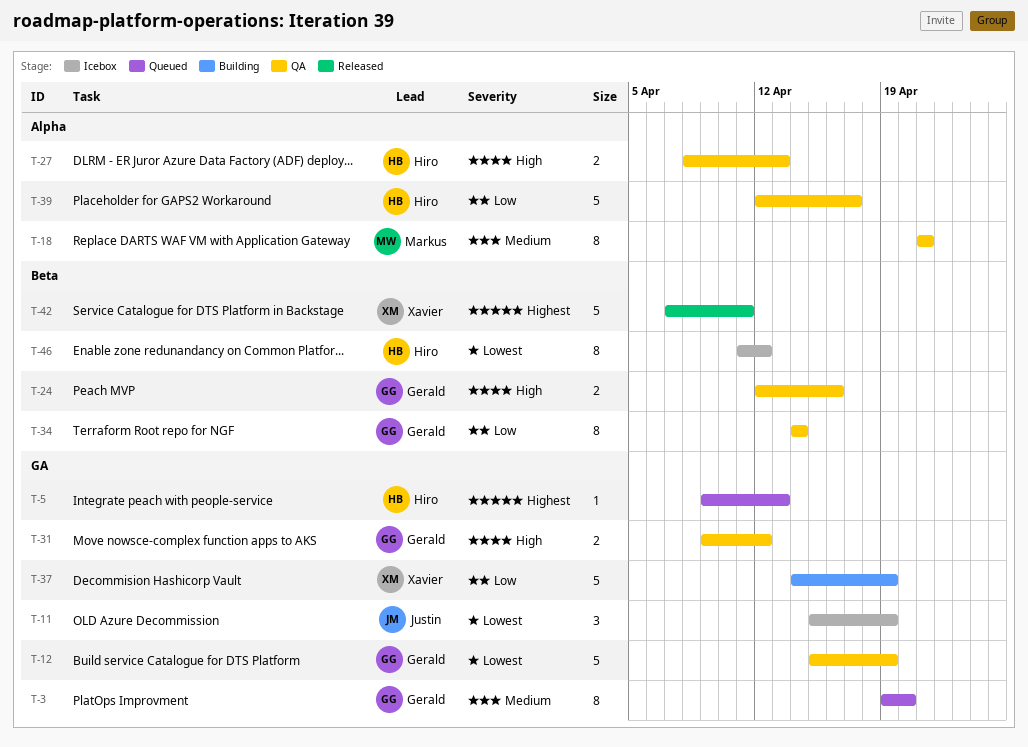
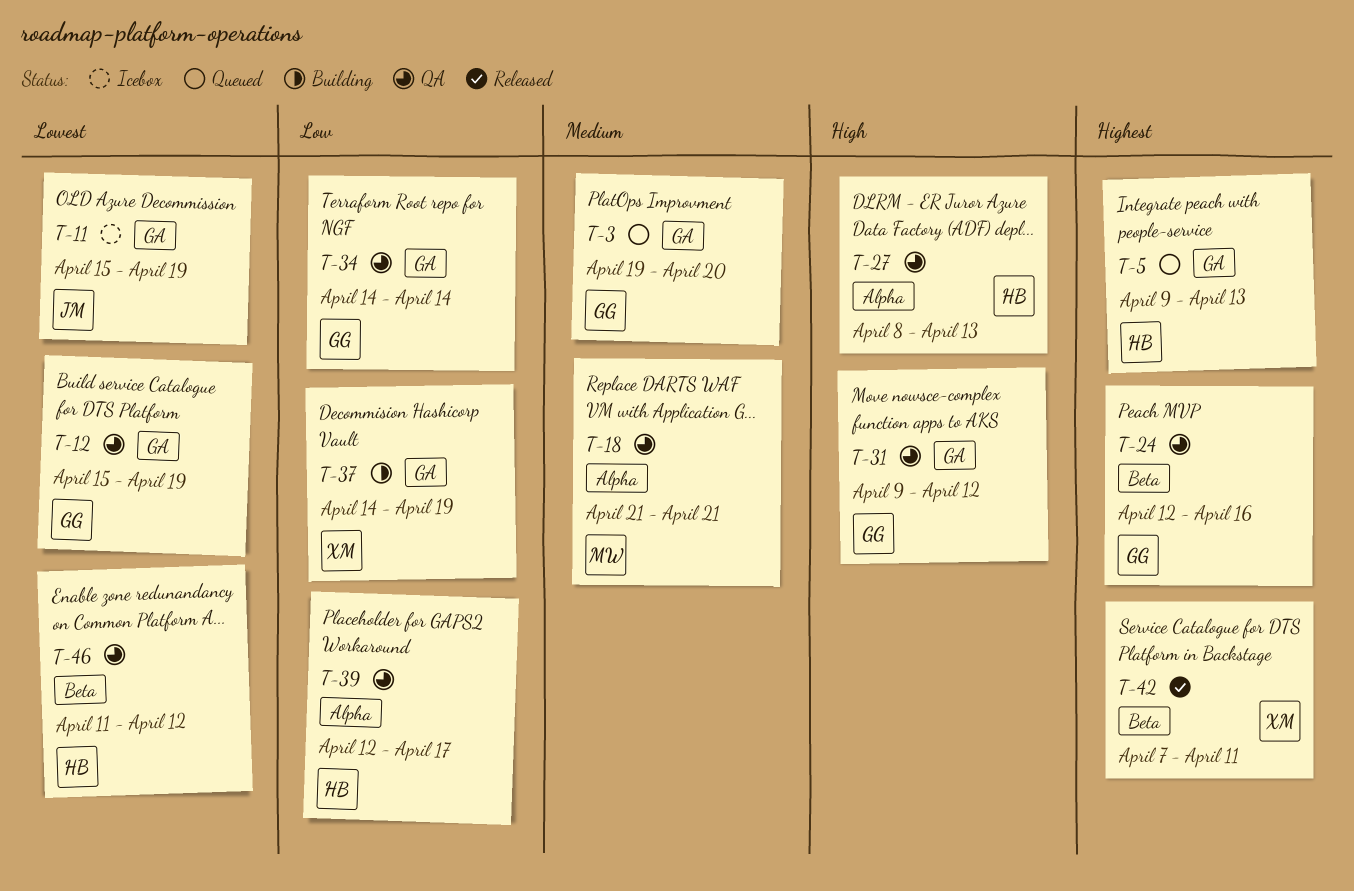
T-24, priority: High -> Highest
T-34, label: Beta -> GA
T-46, status: Icebox -> QA

